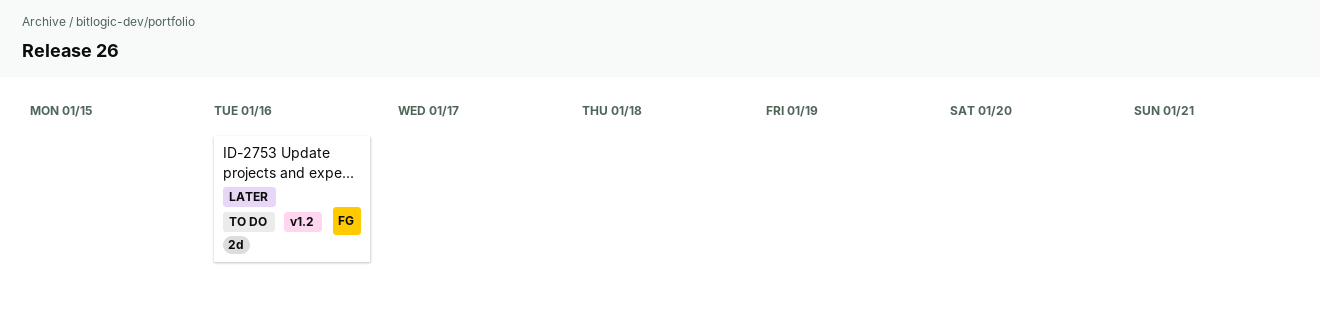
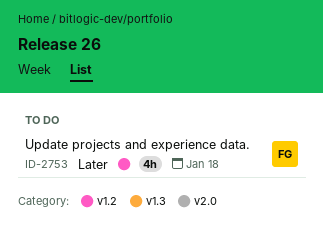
ID-2753, estimate: 2d -> 4h
ID-2753, due: Jan 16 -> Jan 18

